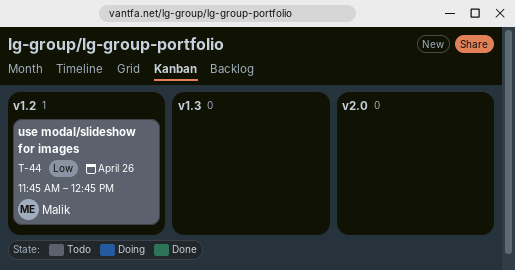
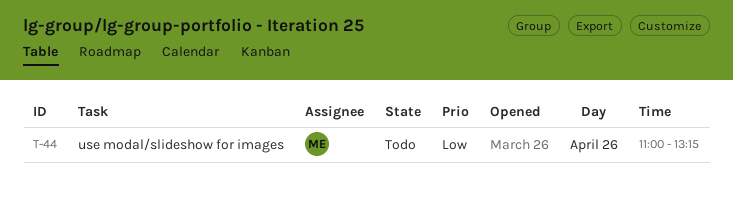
T-44, begins: 11:45 -> 11:00
T-44, ends: 12:45 -> 13:15

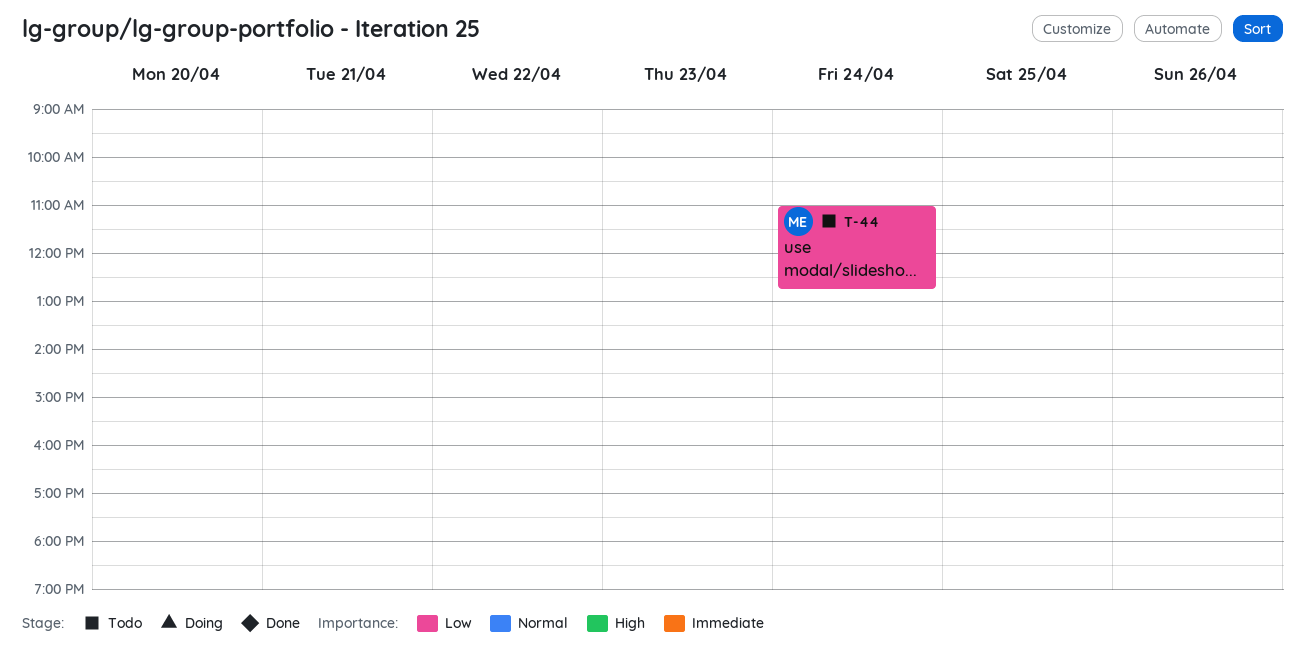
T-44, day: Apr 26 -> Apr 24
T-44, ends: 13:15 -> 12:45

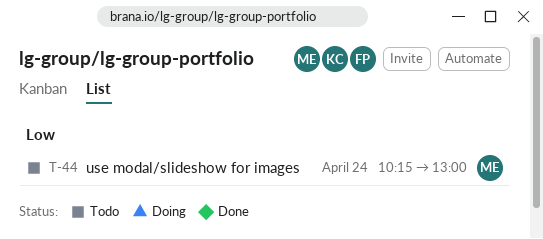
T-44, begins: 11:00 -> 10:15
T-44, ends: 12:45 -> 13:00

